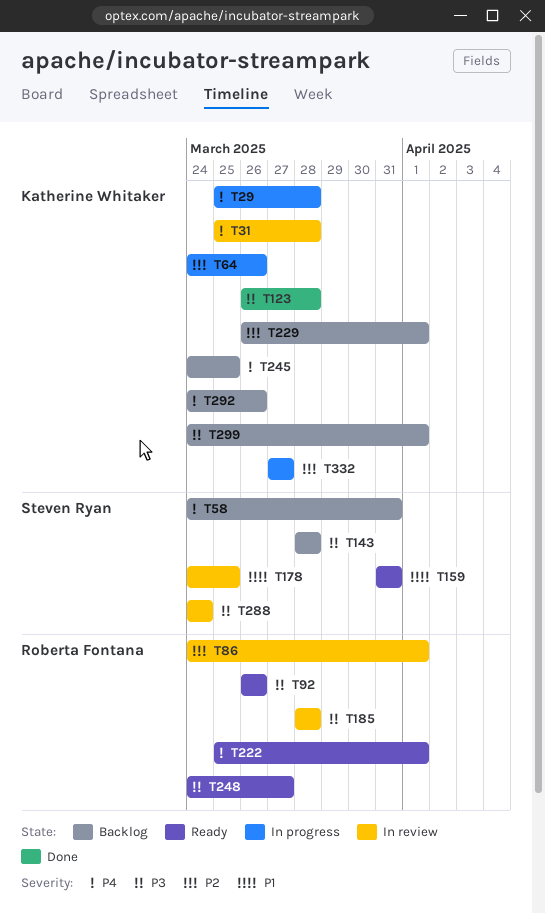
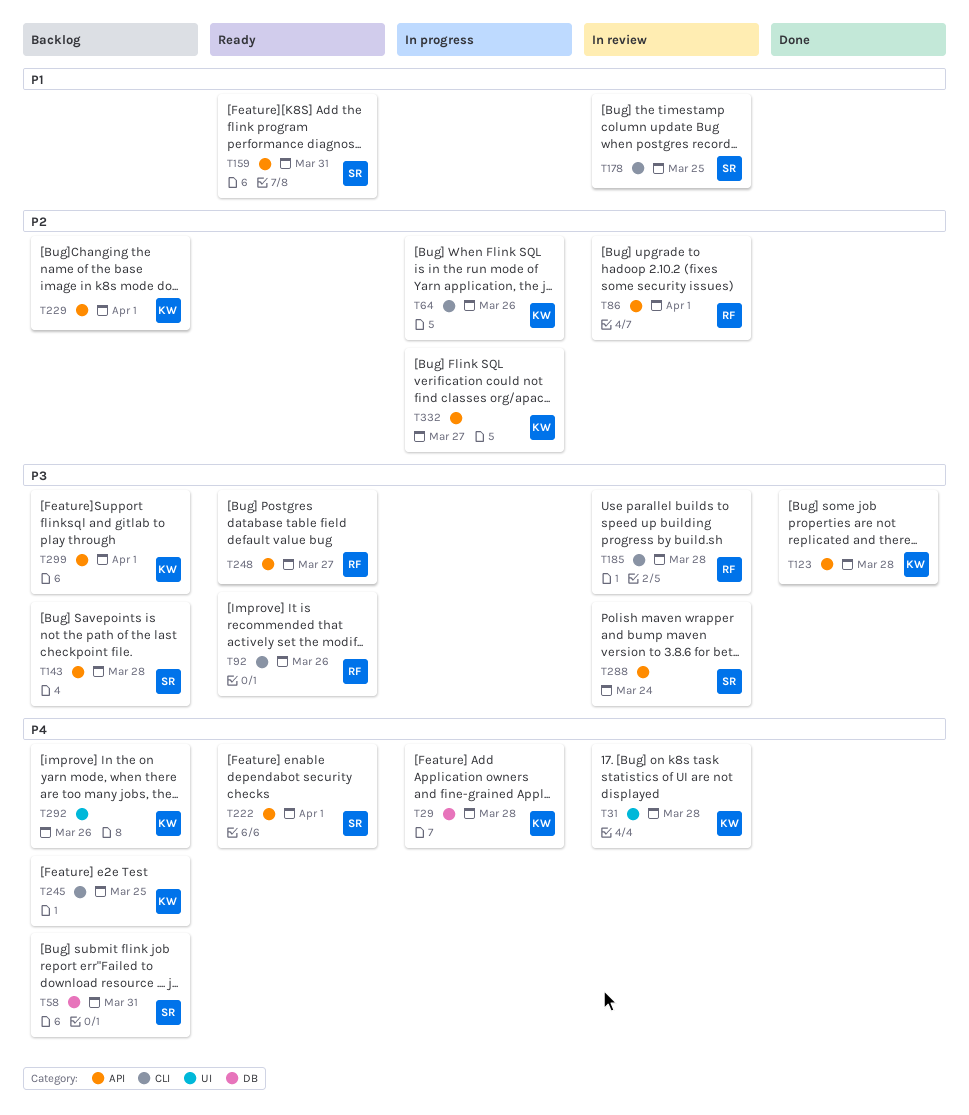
T222, owner: Roberta Fontana -> Steven Ryan

